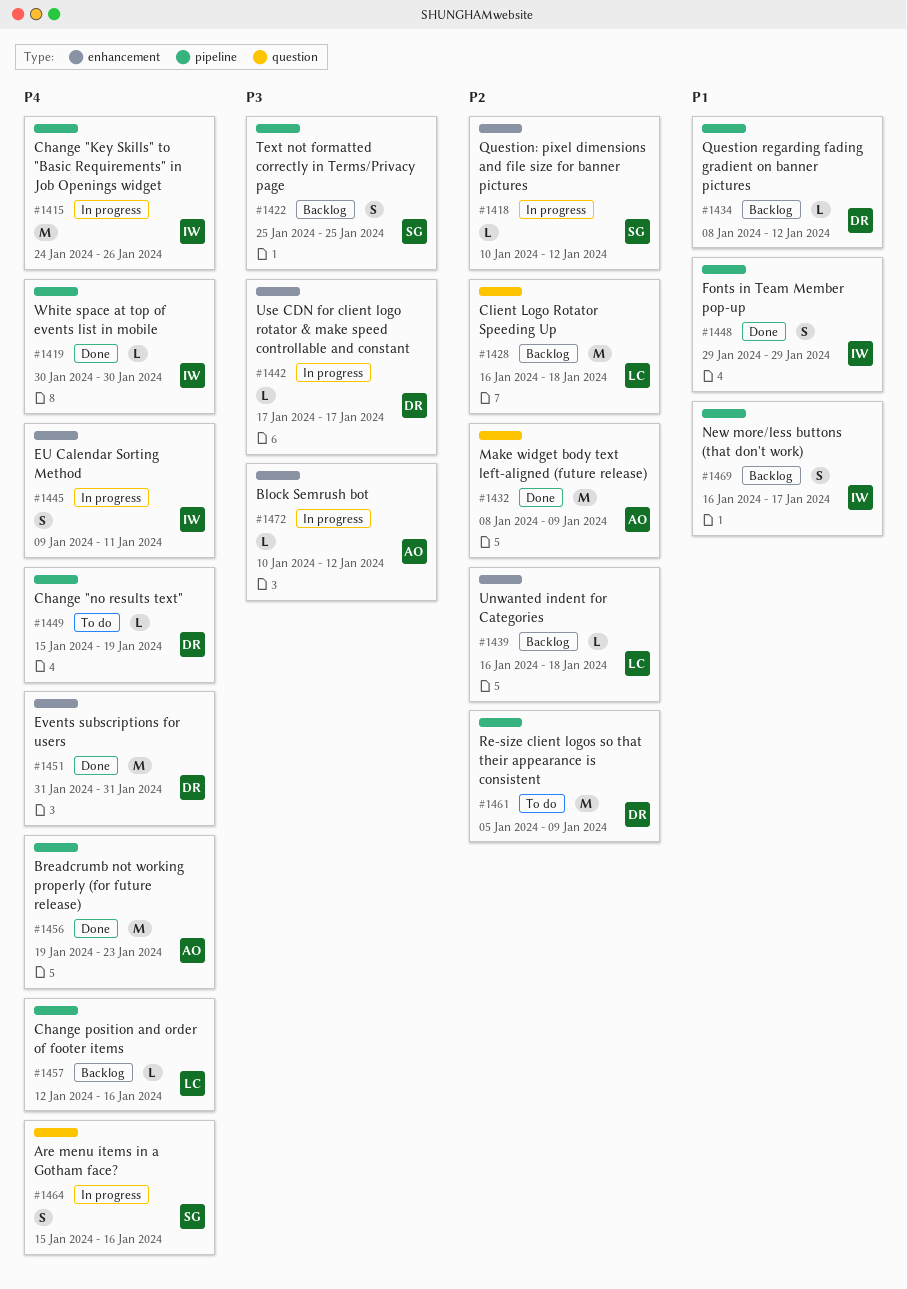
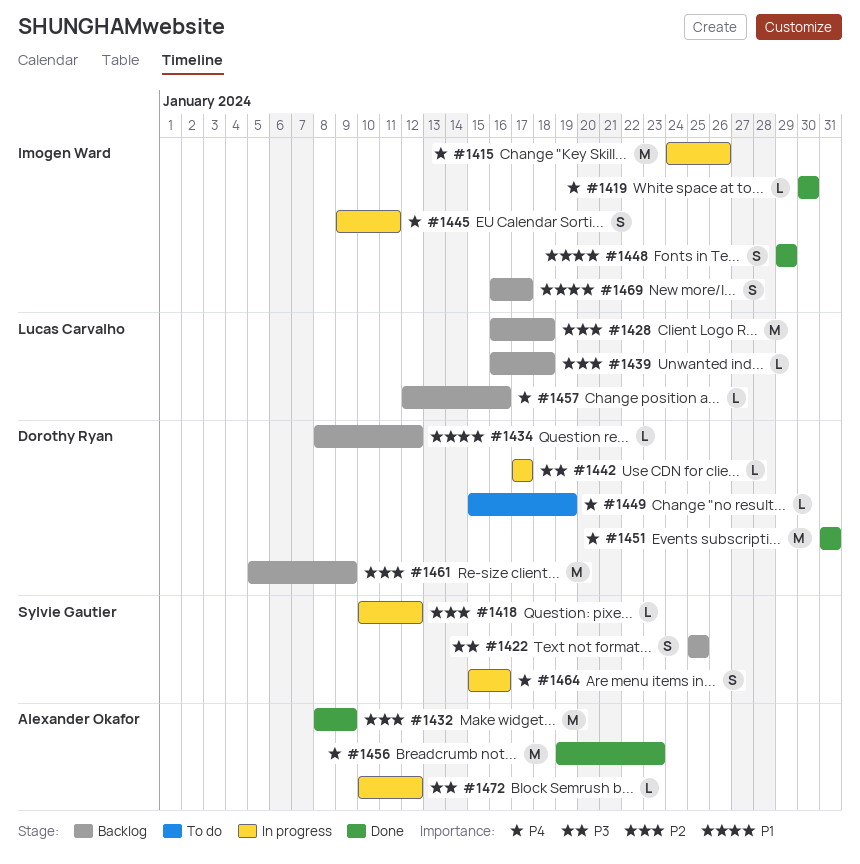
#1461, status: To do -> Backlog

